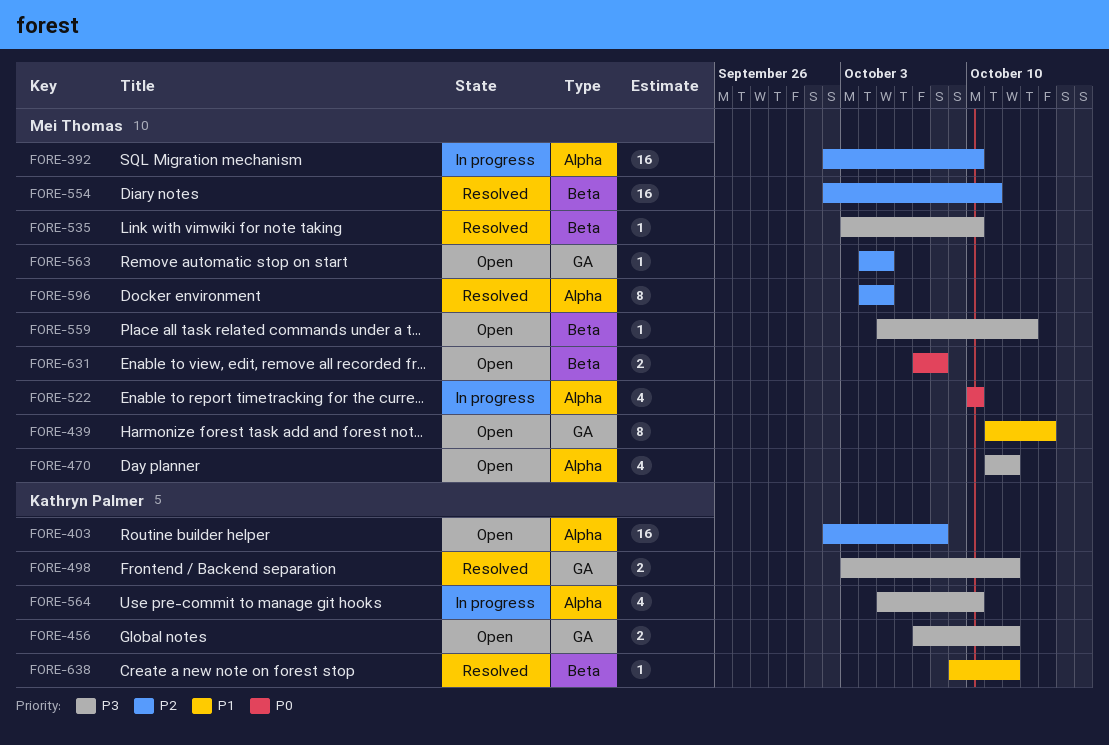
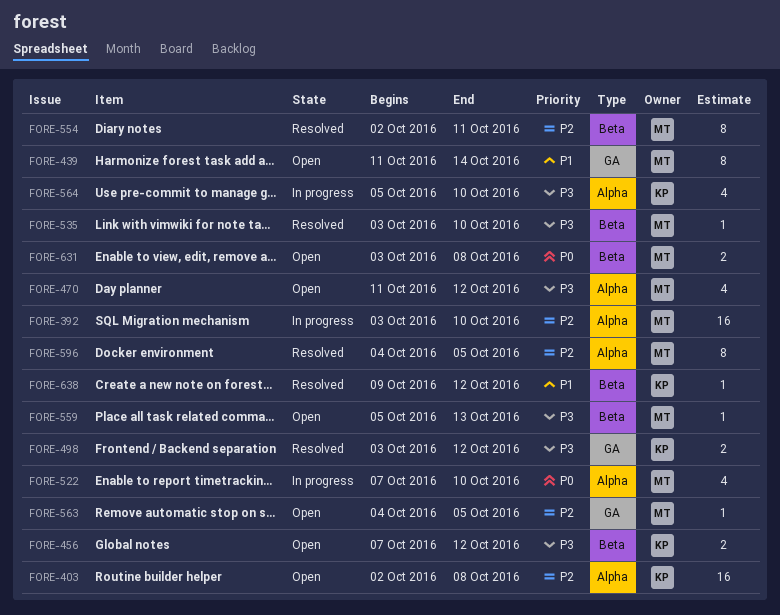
FORE-392, start: Oct 2 -> Oct 3
FORE-456, label: GA -> Beta
FORE-522, start: Oct 10 -> Oct 7
FORE-554, estimate: 16 -> 8
FORE-631, start: Oct 7 -> Oct 3

